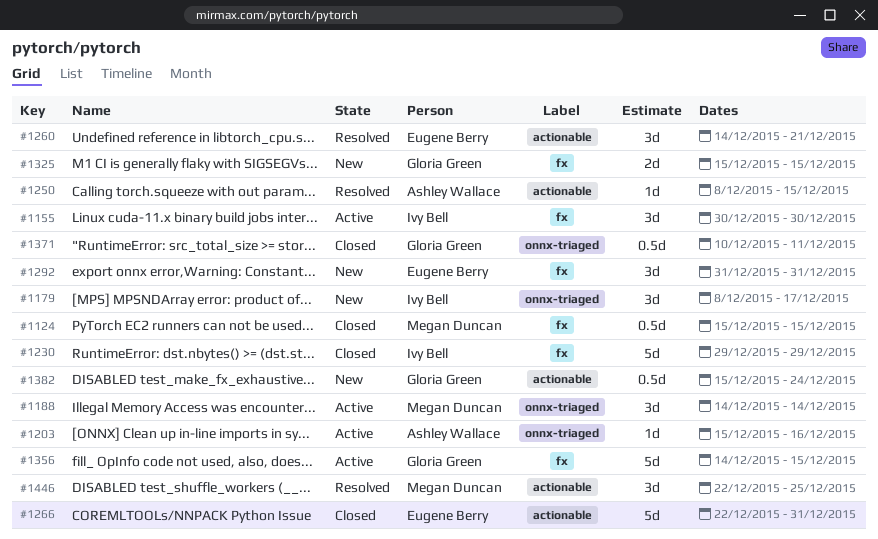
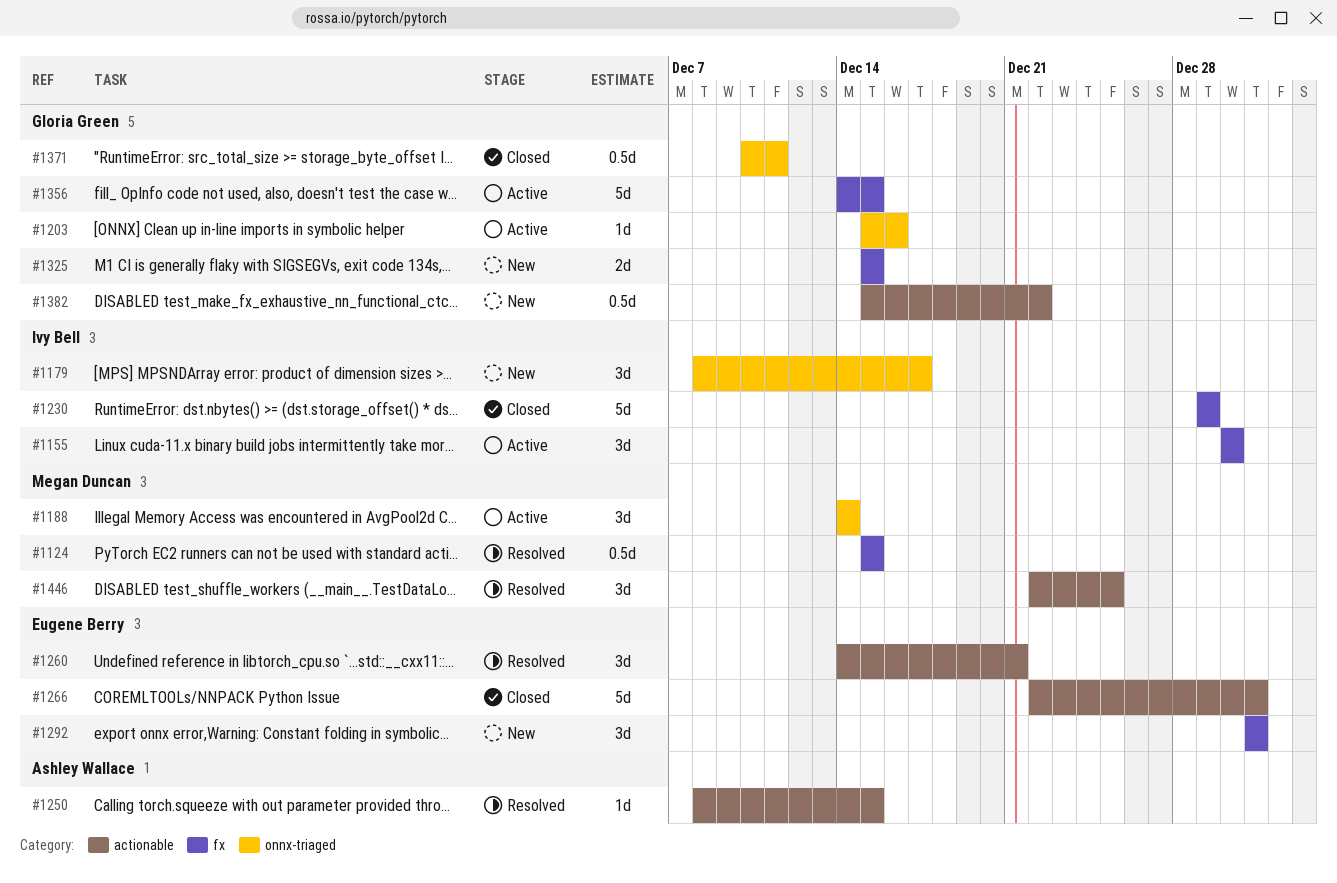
#1124, status: Closed -> Resolved
#1203, owner: Ashley Wallace -> Gloria Green
#1382, due: Dec 24 -> Dec 22

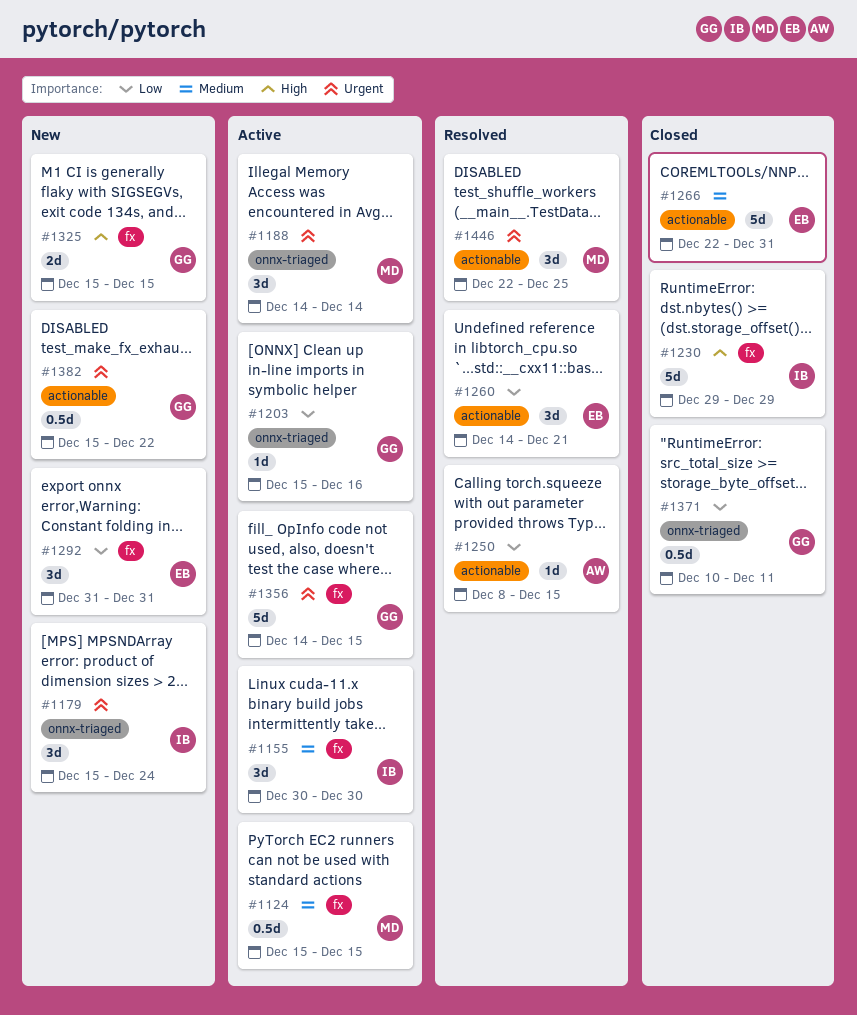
#1124, status: Resolved -> Active
#1179, start: Dec 8 -> Dec 15
#1179, due: Dec 17 -> Dec 24

